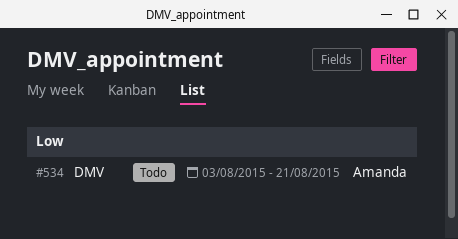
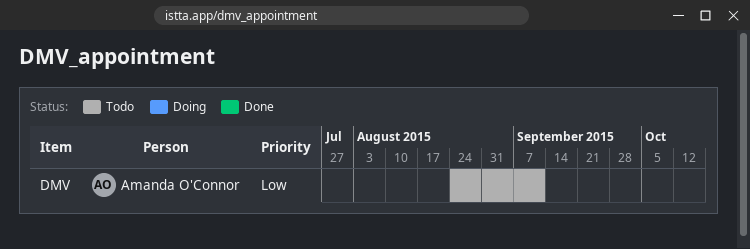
DMV, start: Aug 3 -> Aug 24
DMV, due: Aug 21 -> Sep 11

